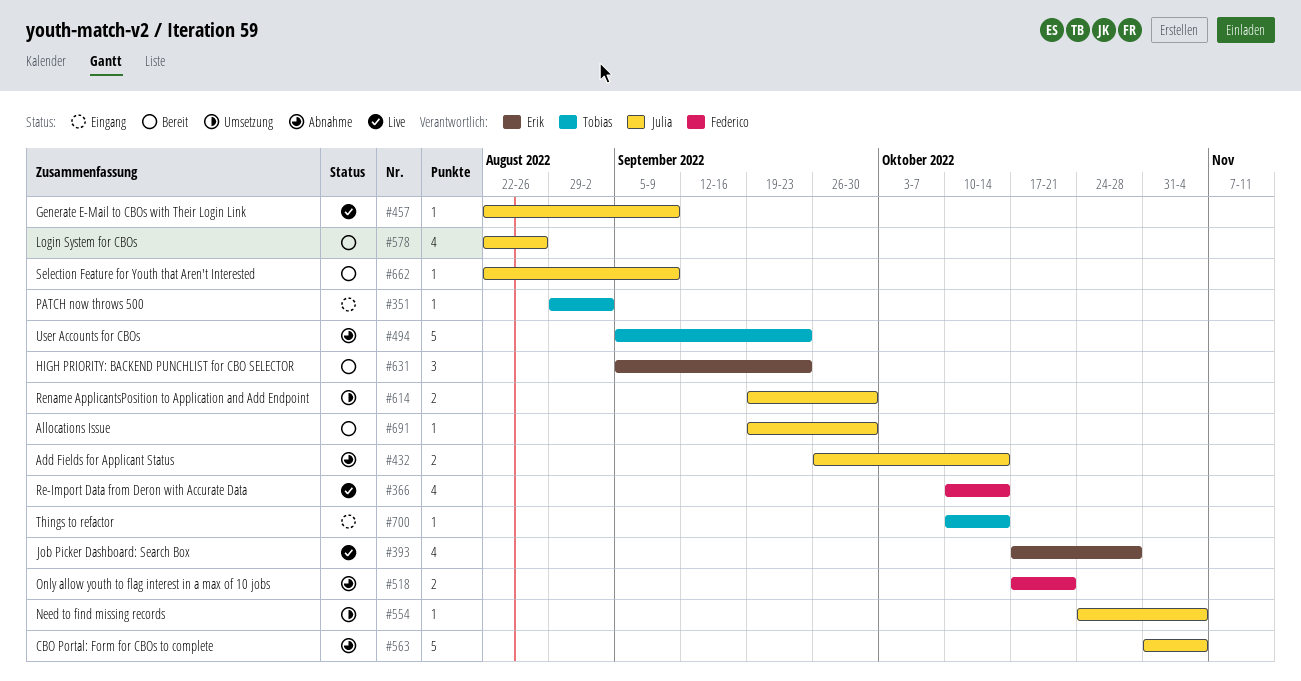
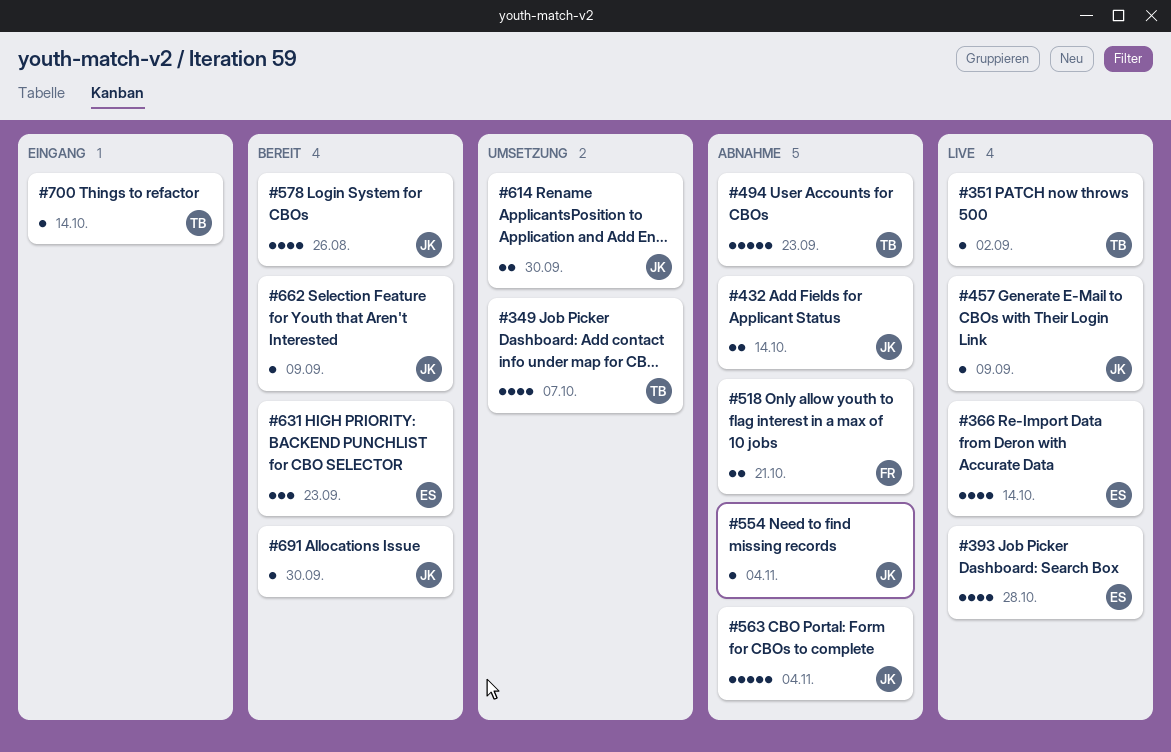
#349: none -> present
#351, status: Eingang -> Live
#366, owner: Federico -> Erik
#554, status: Umsetzung -> Abnahme

